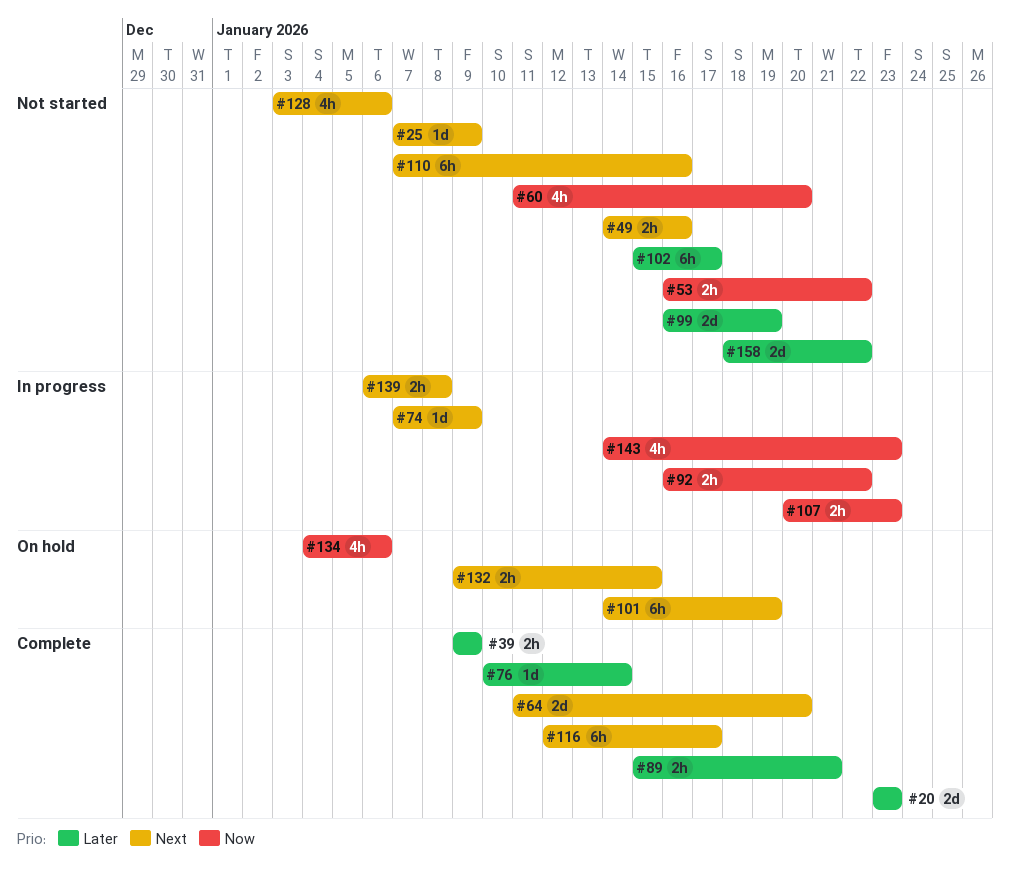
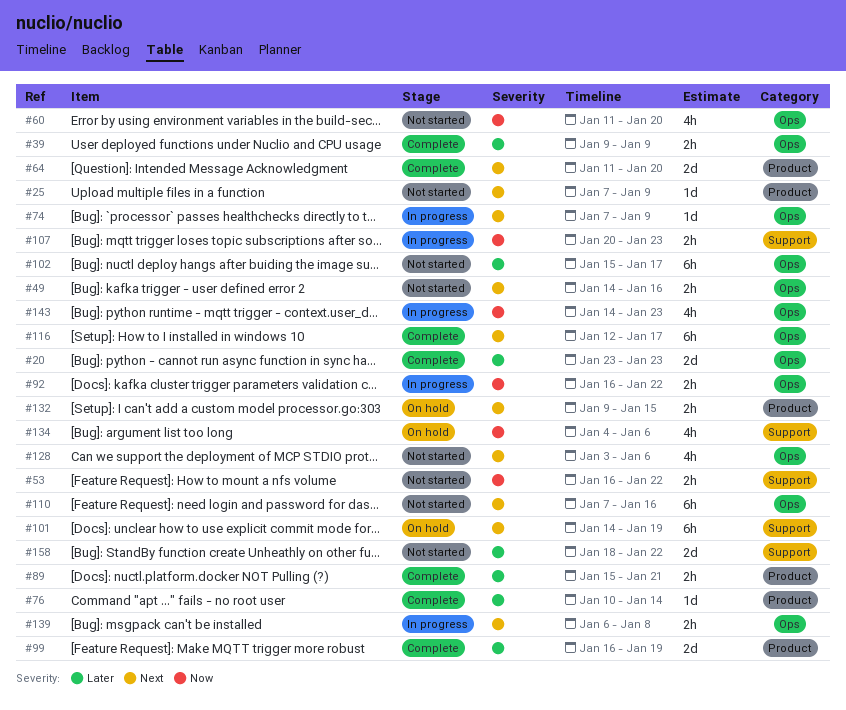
#99, status: Not started -> Complete

